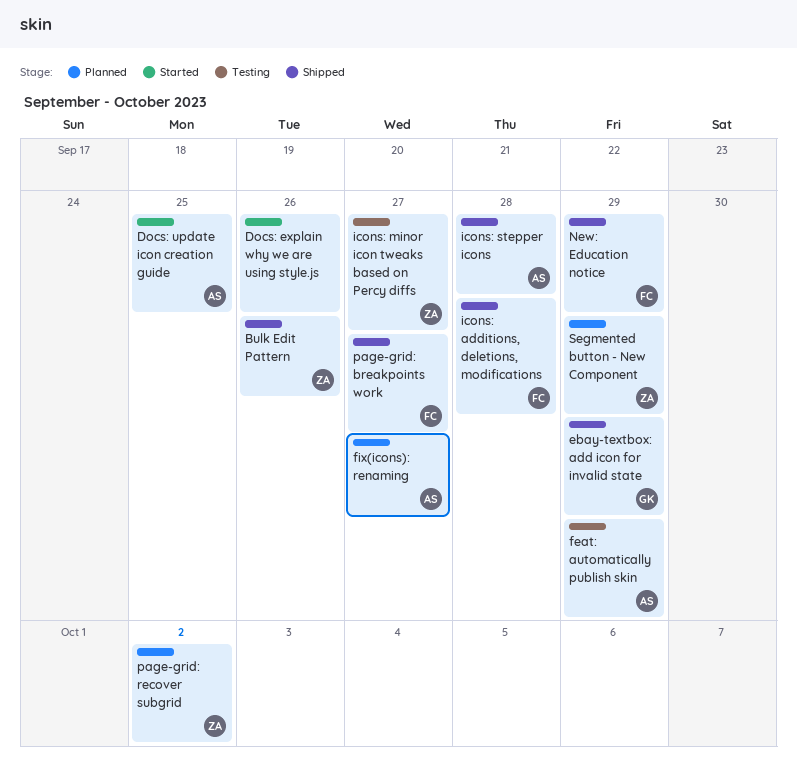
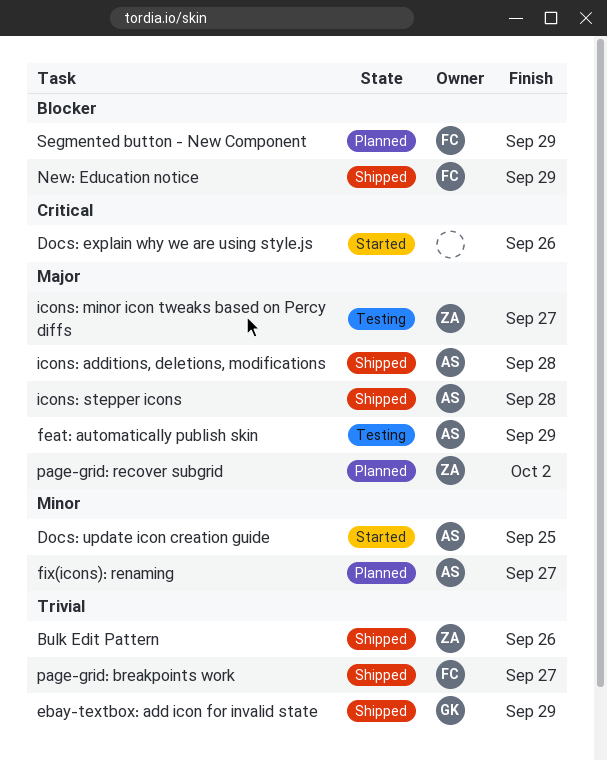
icons: additions, deletions, modifications, owner: FC -> AS
Segmented button - New Component, owner: ZA -> FC

